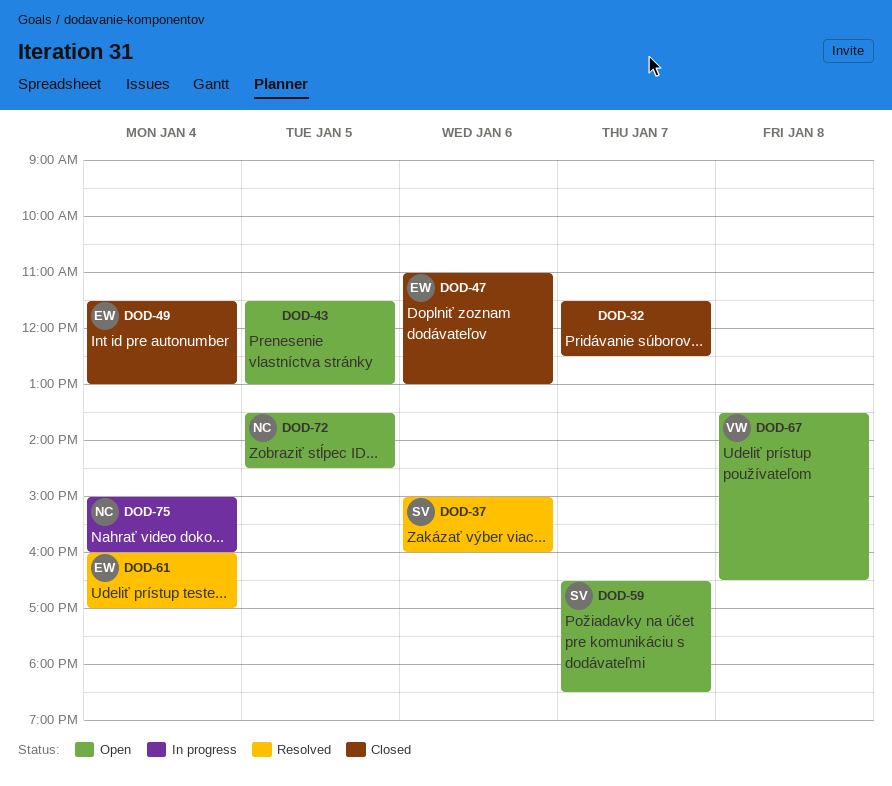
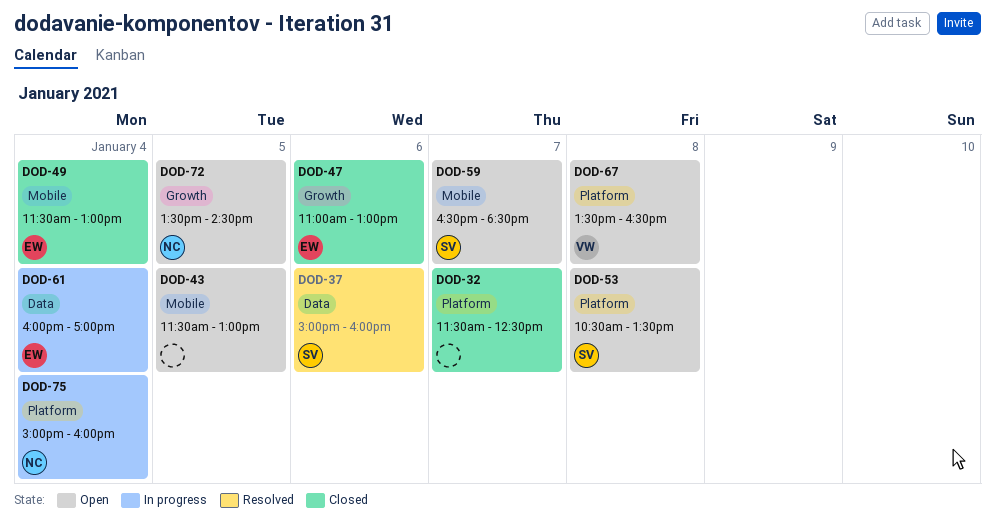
DOD-53: none -> present
DOD-61, status: Resolved -> In progress

